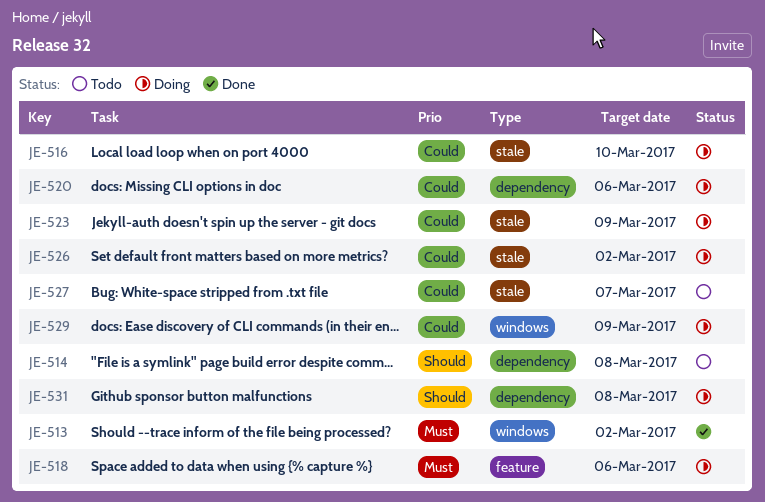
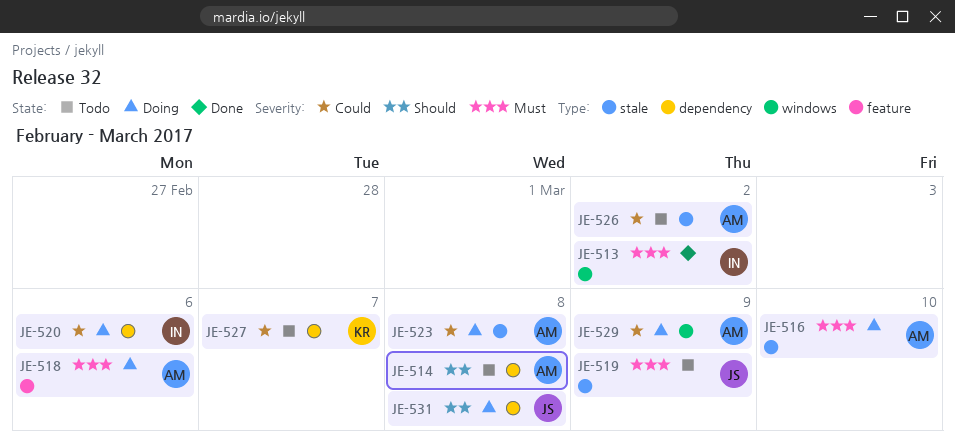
JE-516, priority: Could -> Must
JE-519: none -> present
JE-523, due: Mar 9 -> Mar 8
JE-526, status: Doing -> Todo
JE-527, label: stale -> dependency

